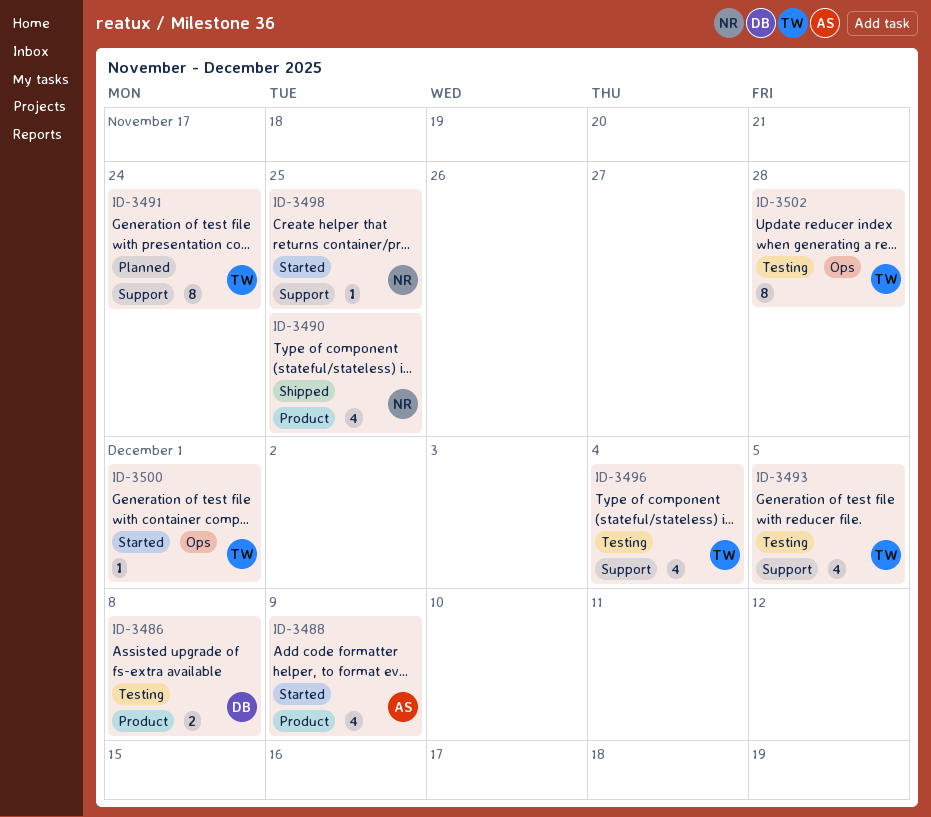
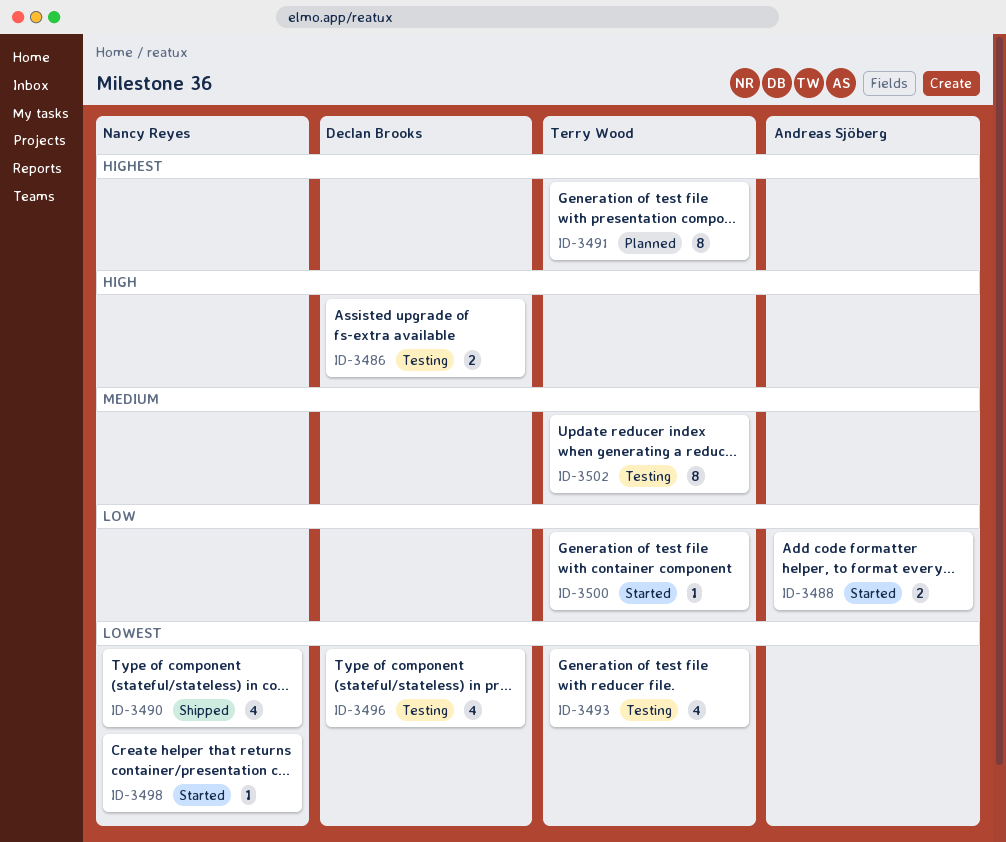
ID-3488, estimate: 4 -> 2
ID-3496, owner: Terry Wood -> Declan Brooks

